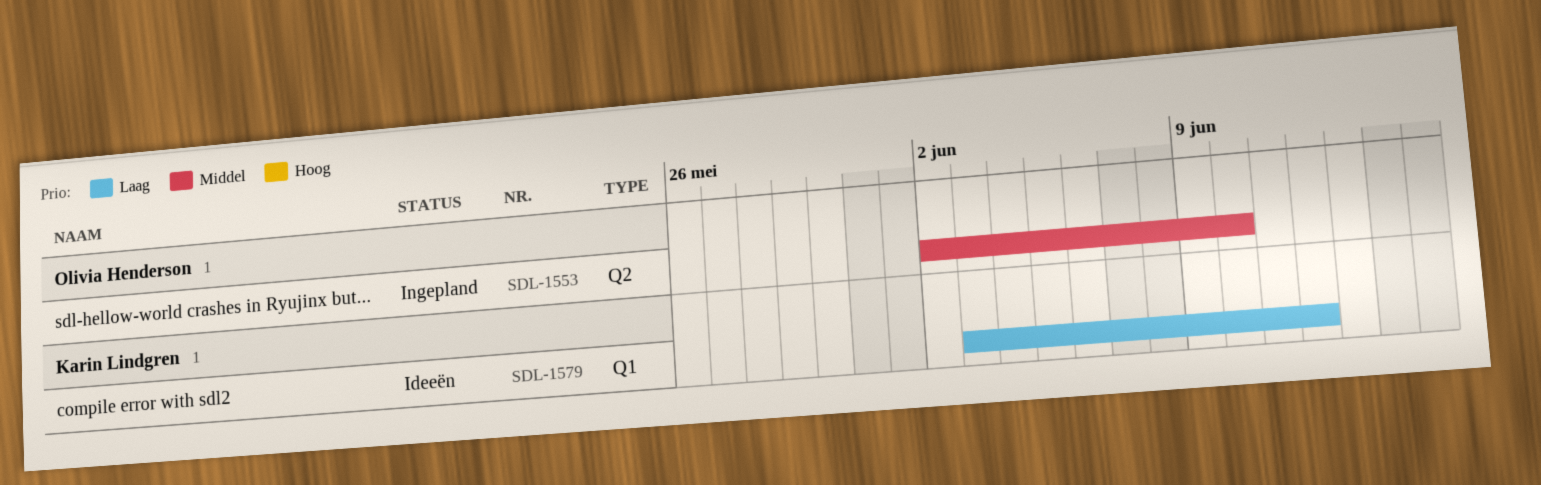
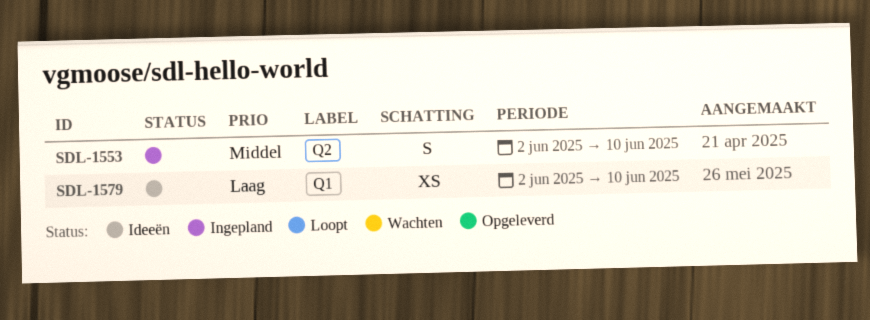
SDL-1579, start: Jun 3 -> Jun 2
SDL-1579, due: Jun 12 -> Jun 10

